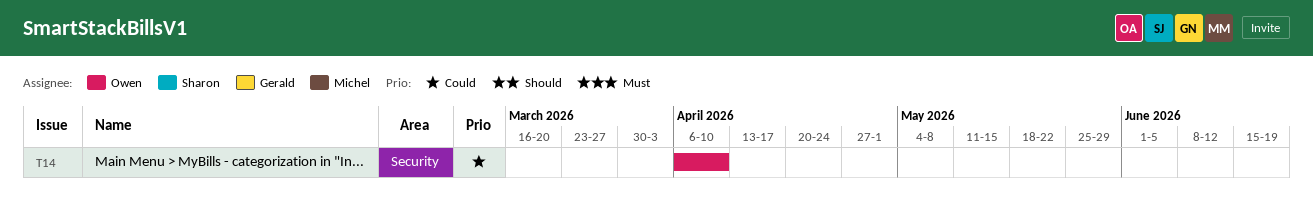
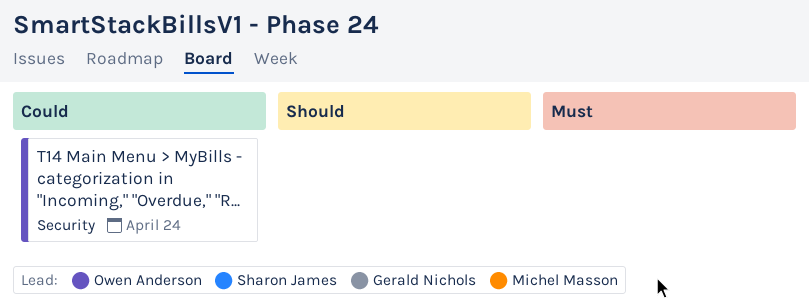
T14, due: Apr 10 -> Apr 24

